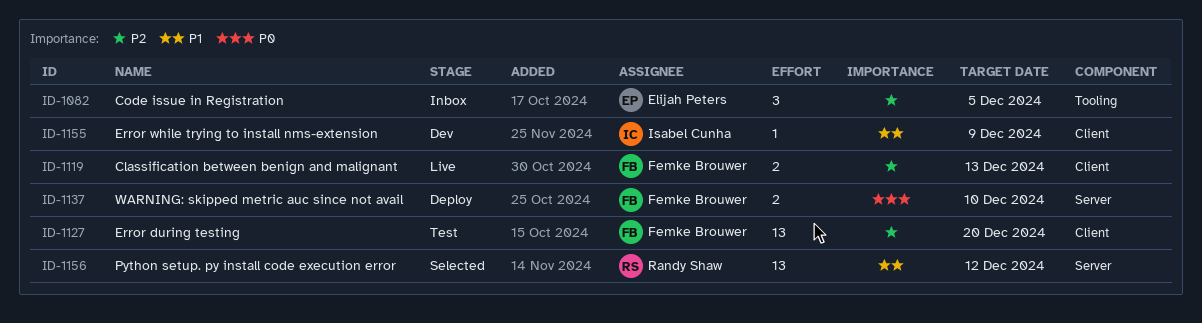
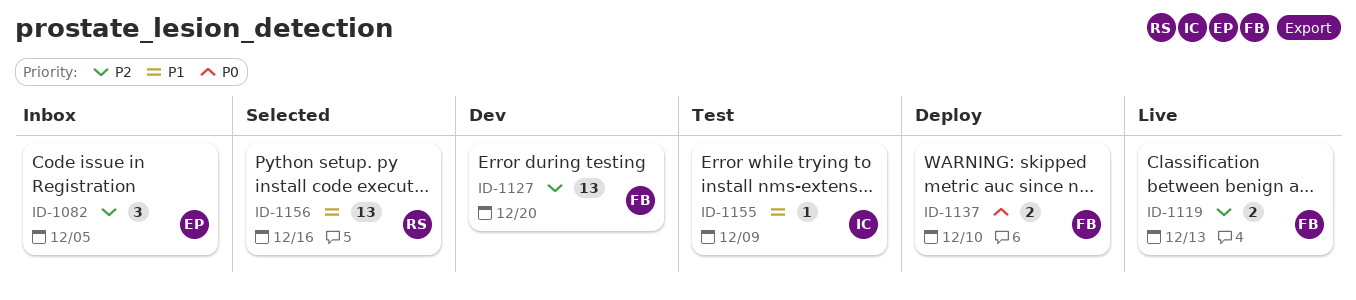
ID-1127, status: Test -> Dev
ID-1155, status: Dev -> Test
ID-1156, due: Dec 12 -> Dec 16

